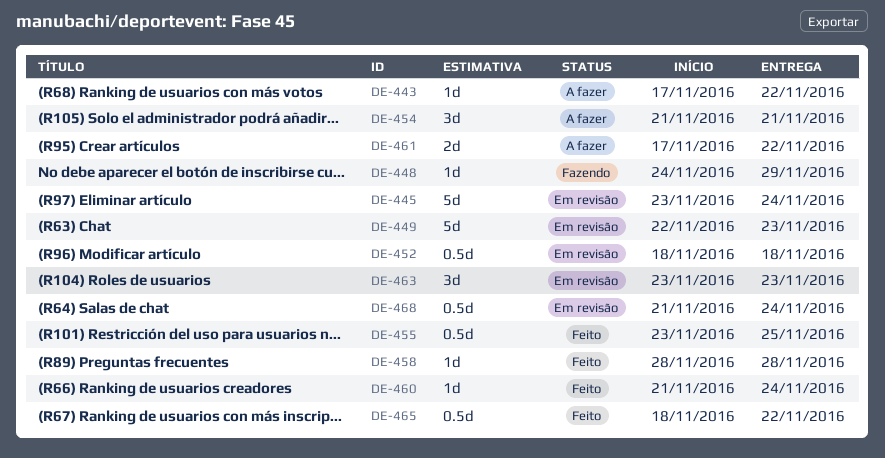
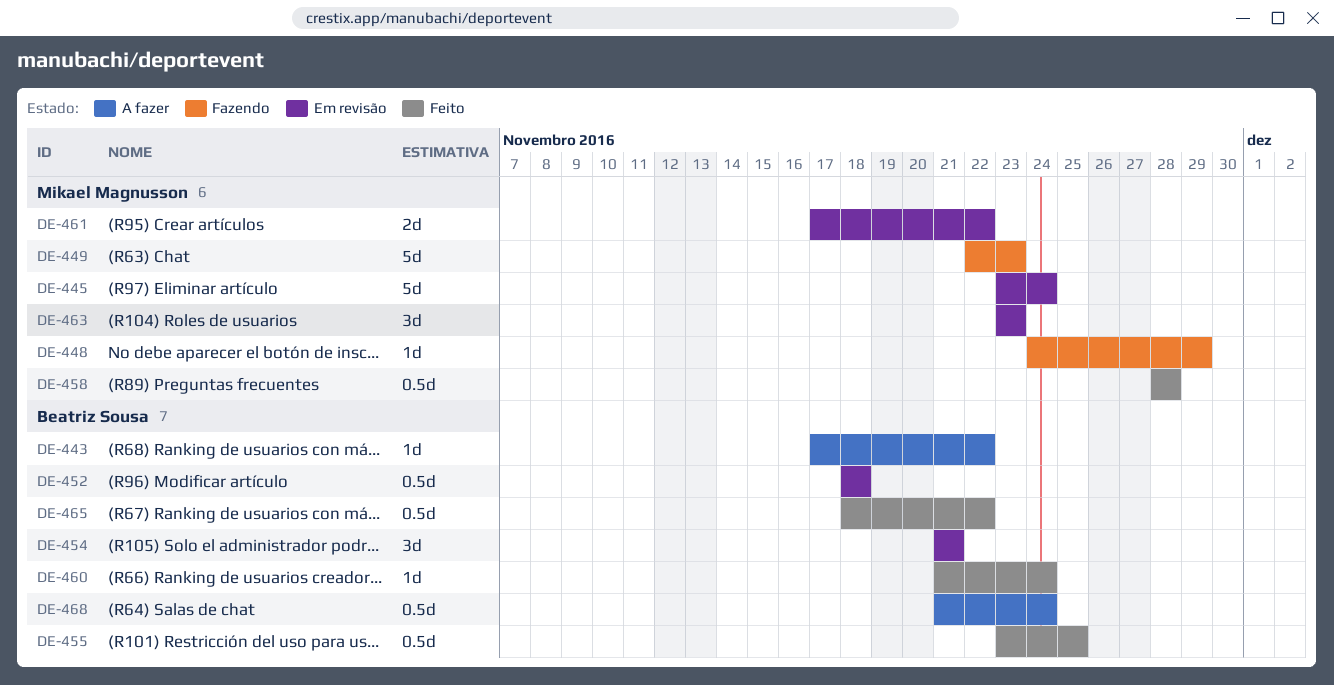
DE-449, status: Em revisão -> Fazendo
DE-454, status: A fazer -> Em revisão
DE-458, estimate: 1d -> 0.5d
DE-461, status: A fazer -> Em revisão
DE-468, status: Em revisão -> A fazer

